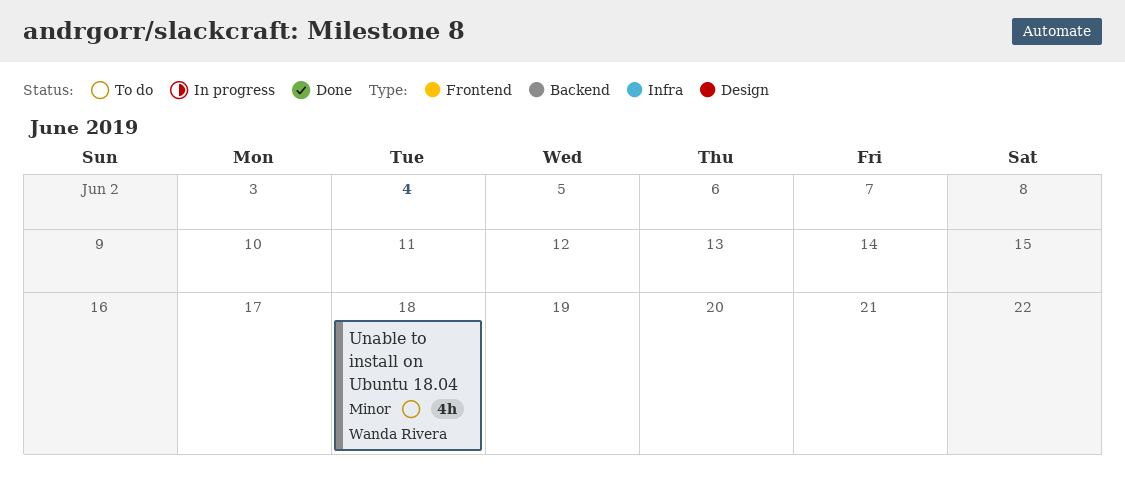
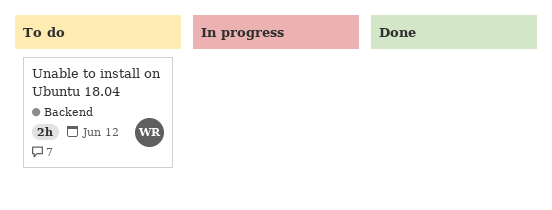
Unable to install on Ubuntu 18.04, estimate: 4h -> 2h
Unable to install on Ubuntu 18.04, due: Jun 18 -> Jun 12

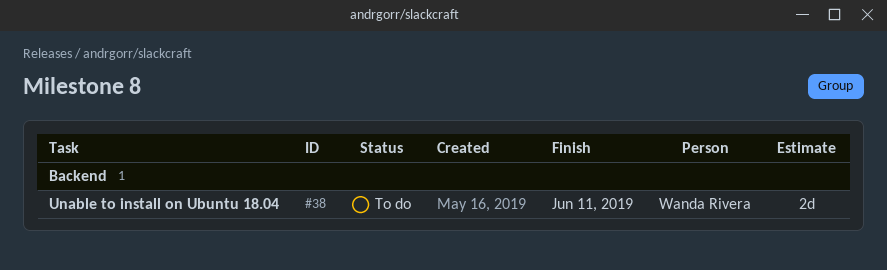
Unable to install on Ubuntu 18.04, estimate: 2h -> 2d
Unable to install on Ubuntu 18.04, due: Jun 12 -> Jun 11

